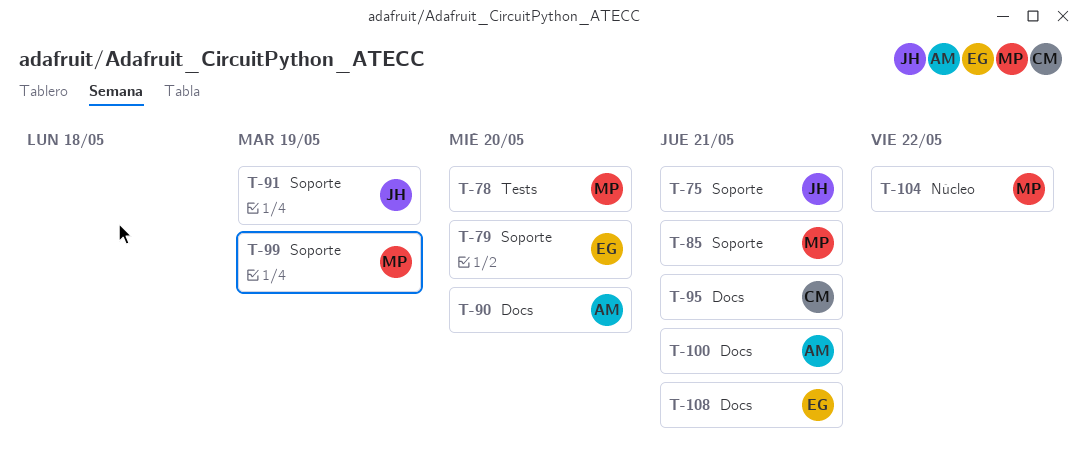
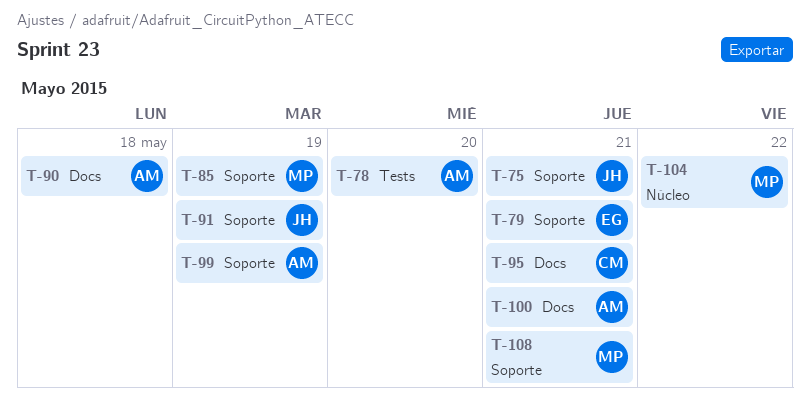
T-78, owner: MP -> AM
T-79, due: May 20 -> May 21
T-85, due: May 21 -> May 19
T-90, due: May 20 -> May 18
T-99, owner: MP -> AM
T-108, owner: EG -> MP
T-108, label: Docs -> Soporte

